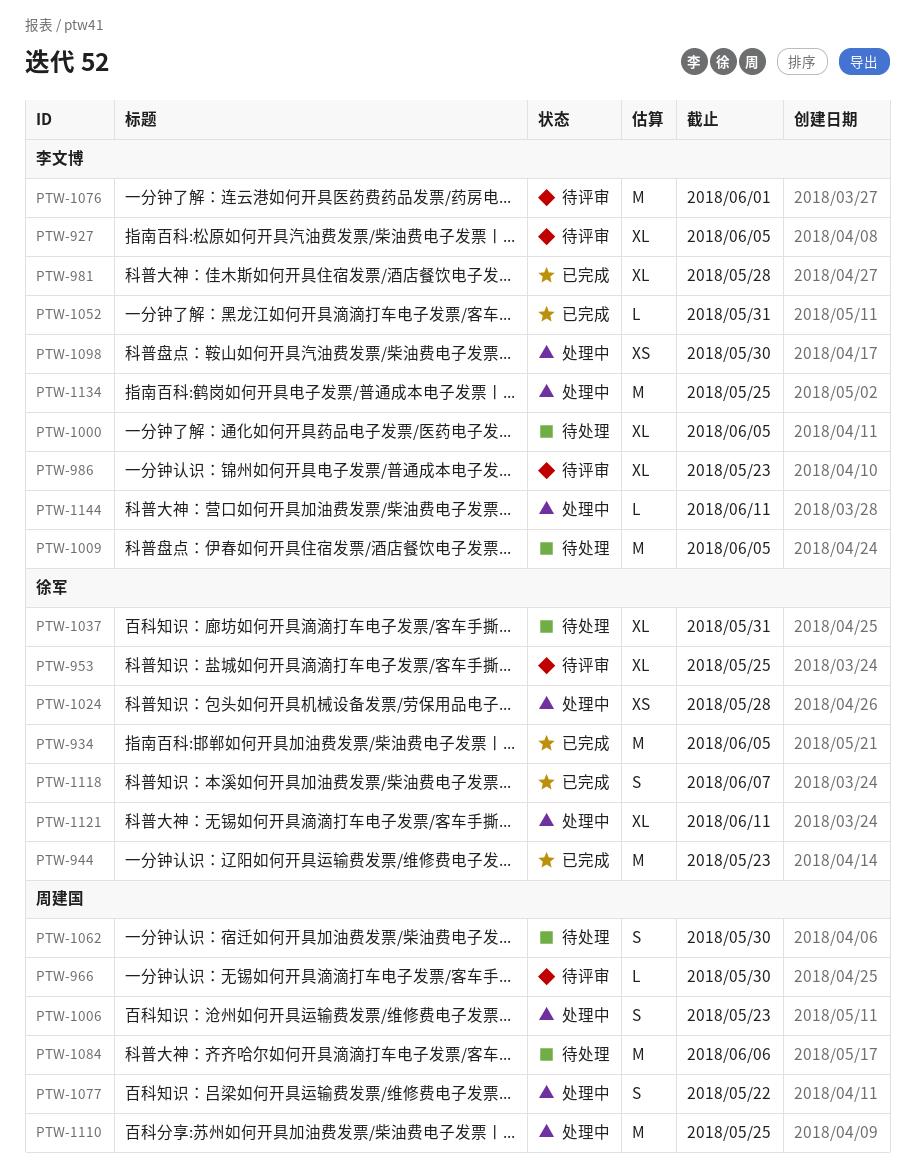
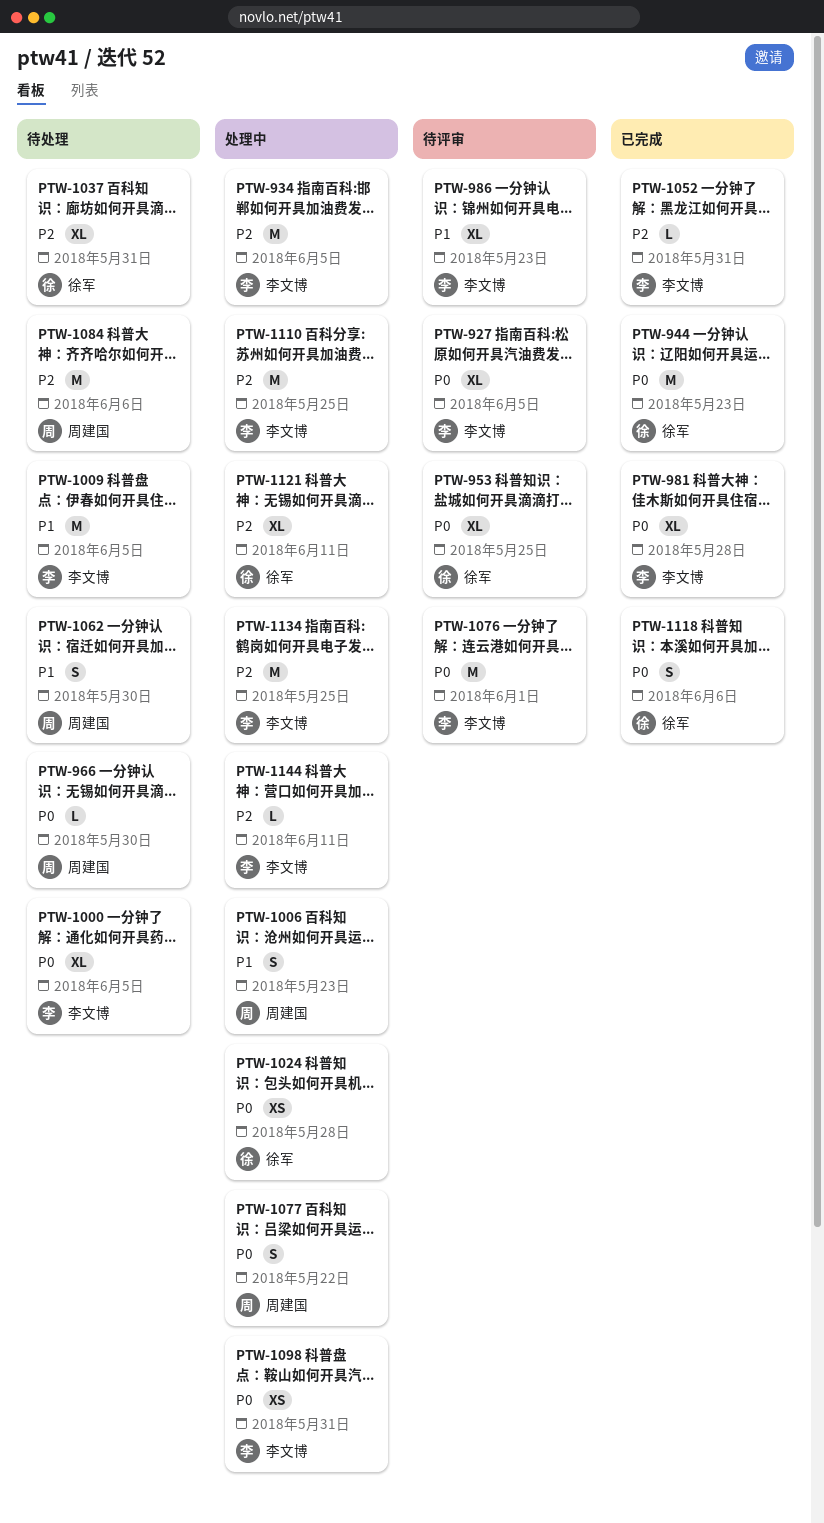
PTW-934, status: 已完成 -> 处理中
PTW-934, owner: 徐军 -> 李文博
PTW-966, status: 待评审 -> 待处理
PTW-1098, due: May 30 -> May 31
PTW-1110, owner: 周建国 -> 李文博
PTW-1118, due: Jun 7 -> Jun 6

